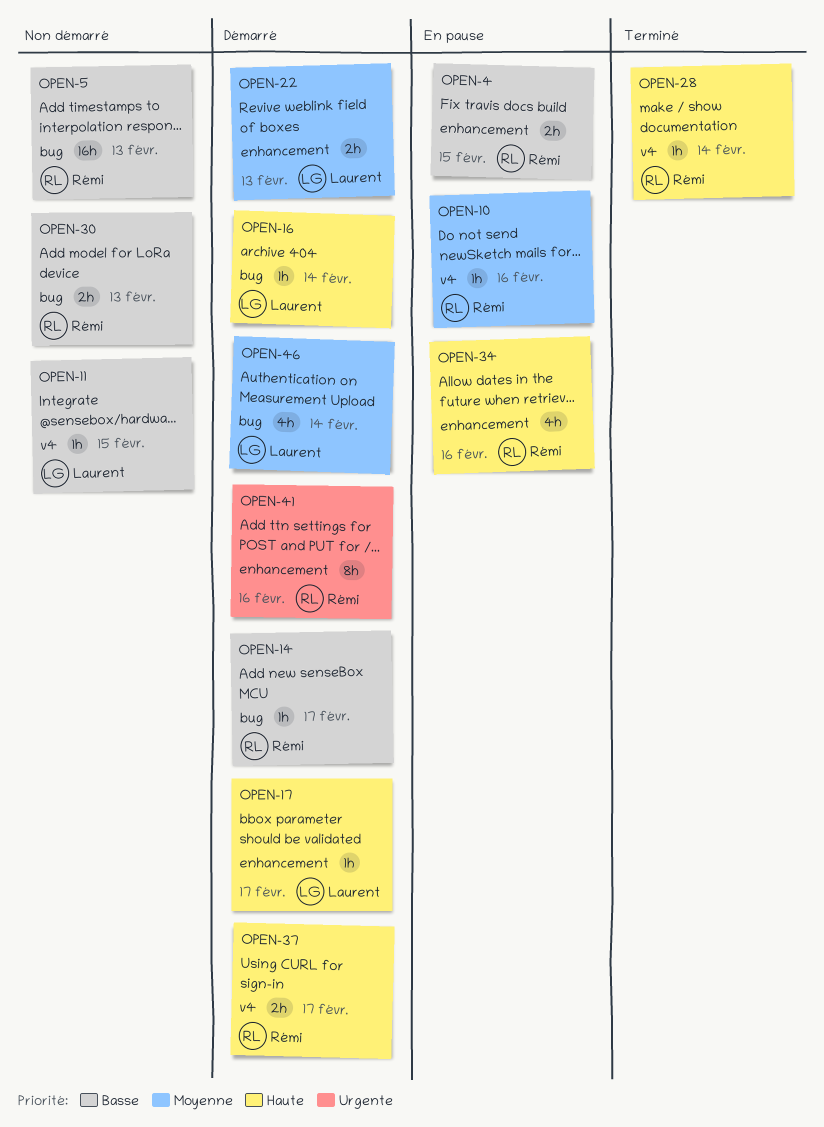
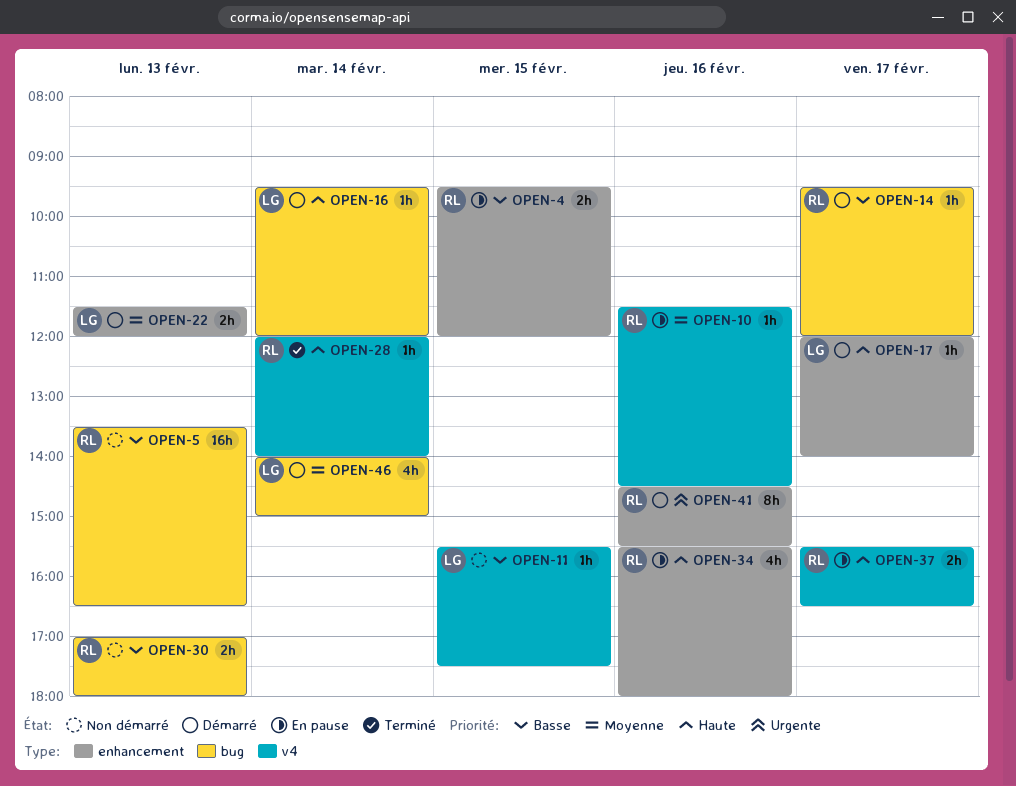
OPEN-37, status: Démarré -> En pause

